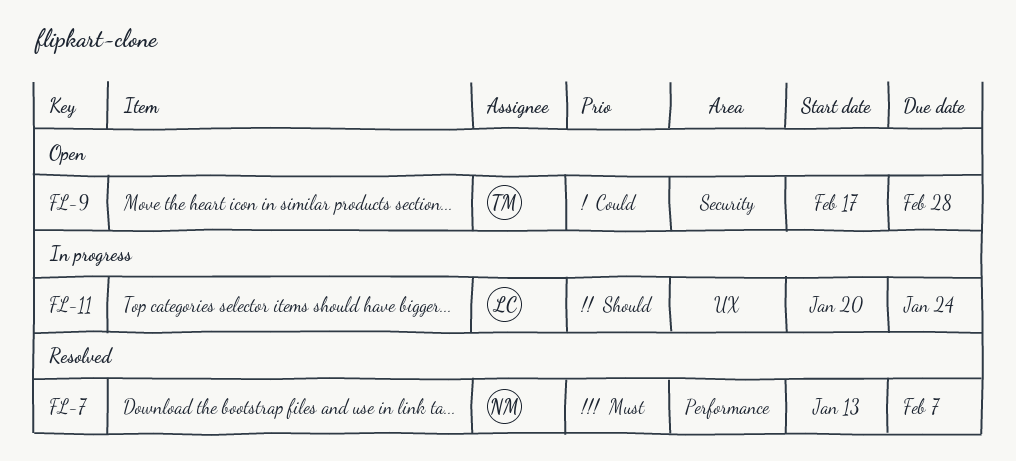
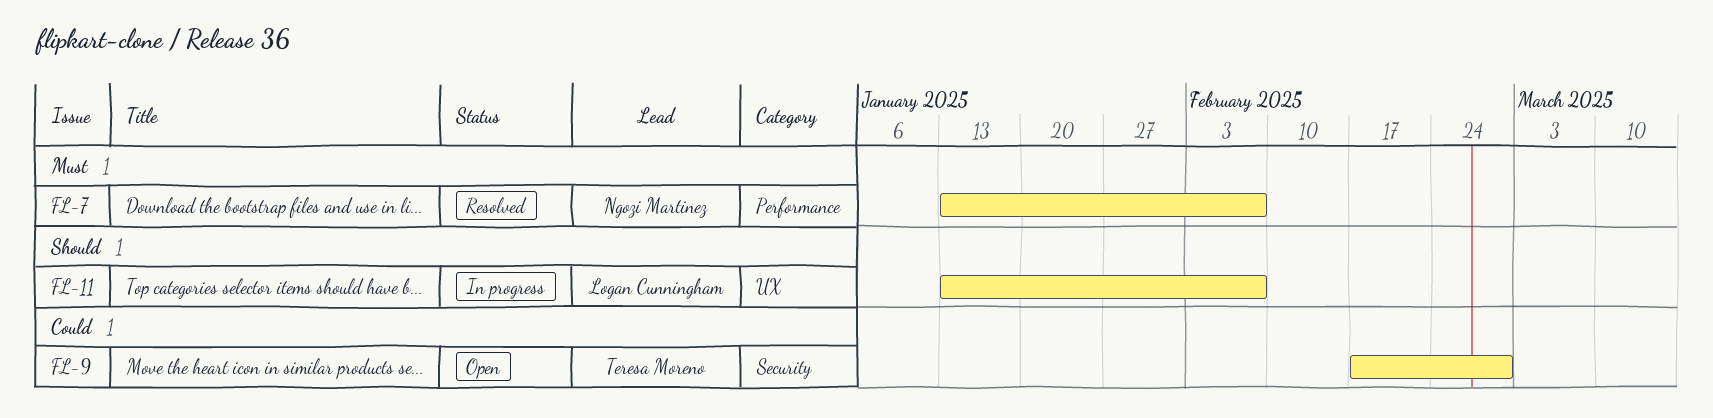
FL-11, start: Jan 20 -> Jan 13
FL-11, due: Jan 24 -> Feb 7

